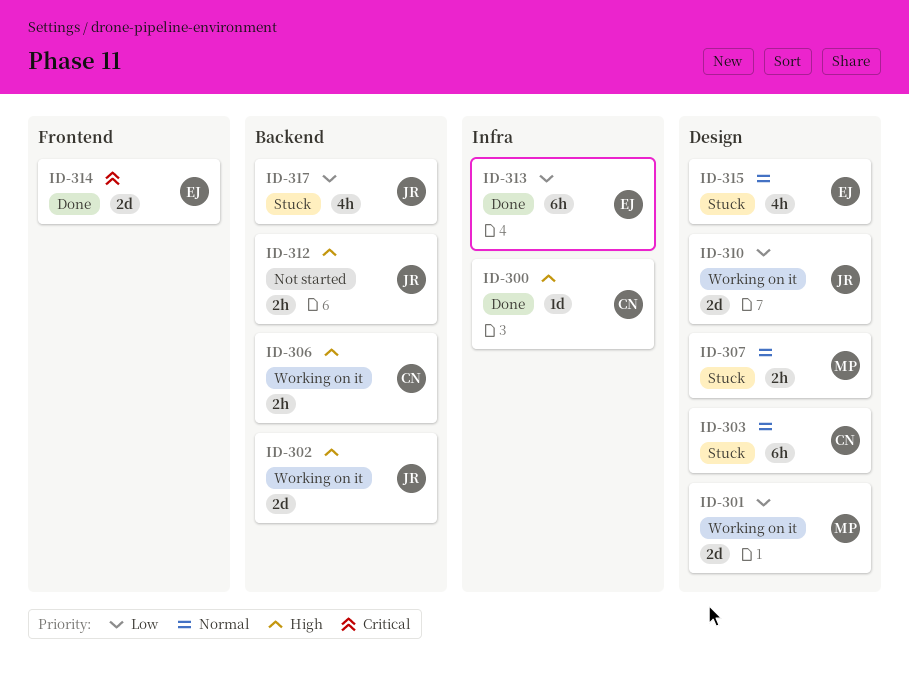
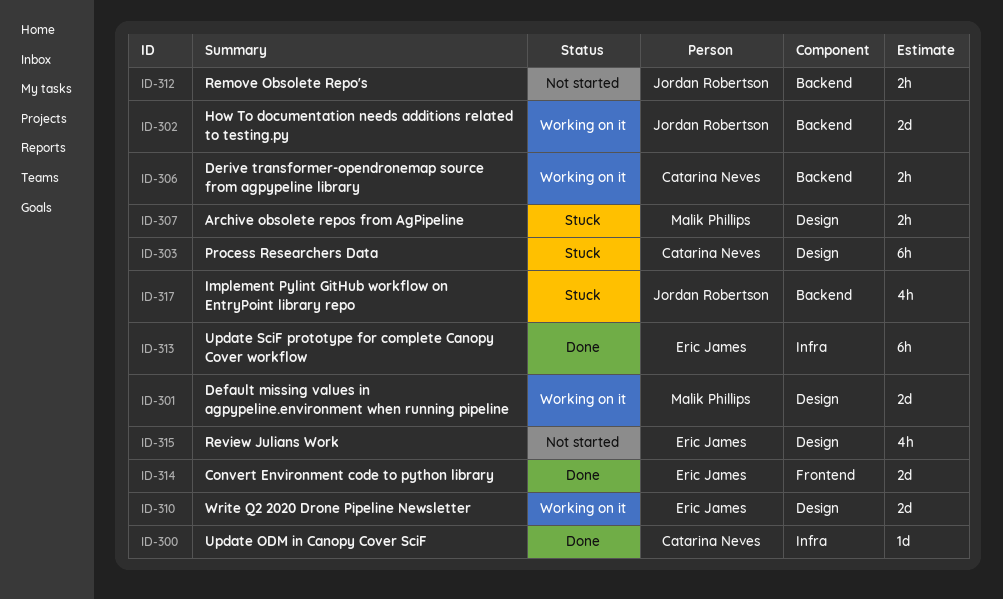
ID-310, owner: Jordan Robertson -> Eric James
ID-315, status: Stuck -> Not started

